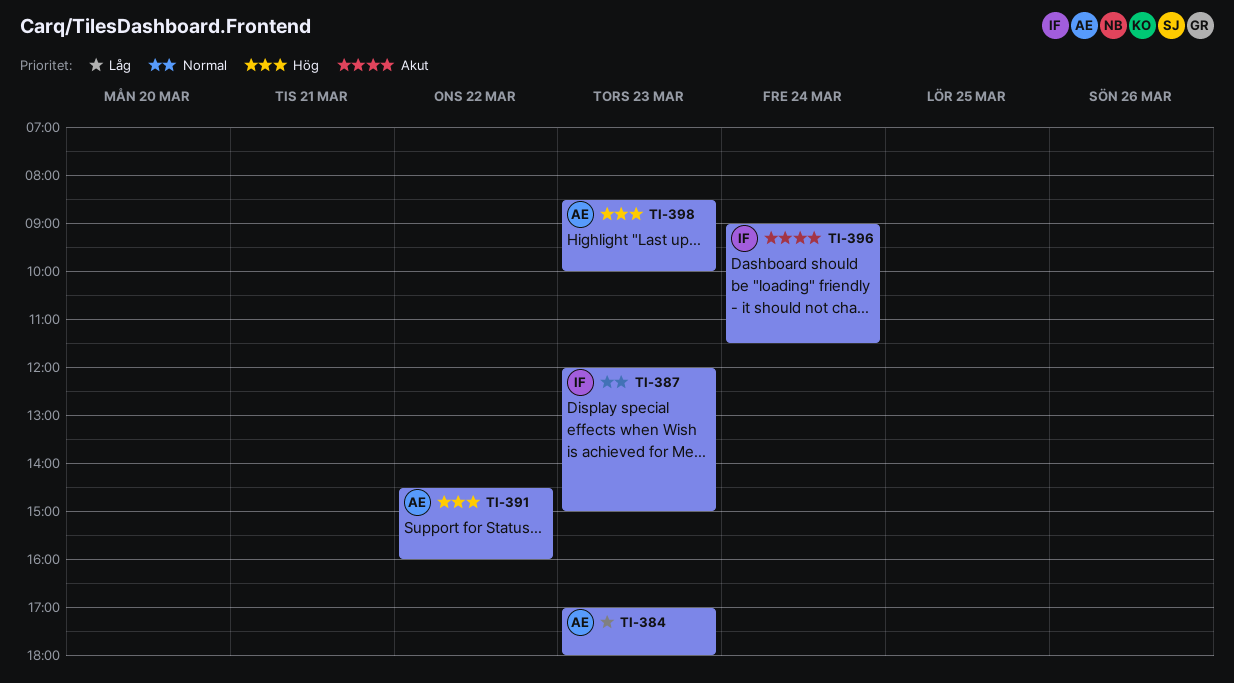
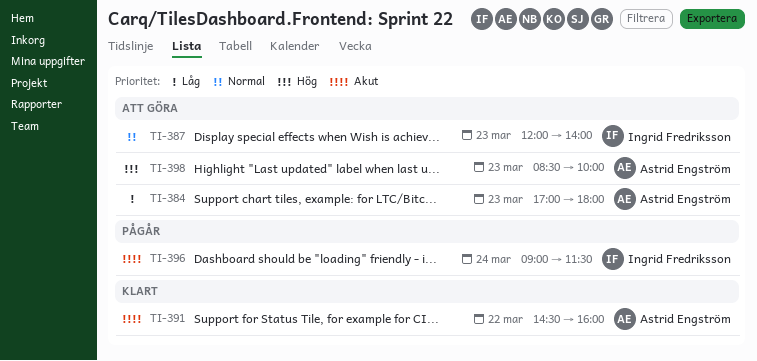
TI-387, ends: 15:00 -> 14:00
TI-391, priority: Hög -> Akut

